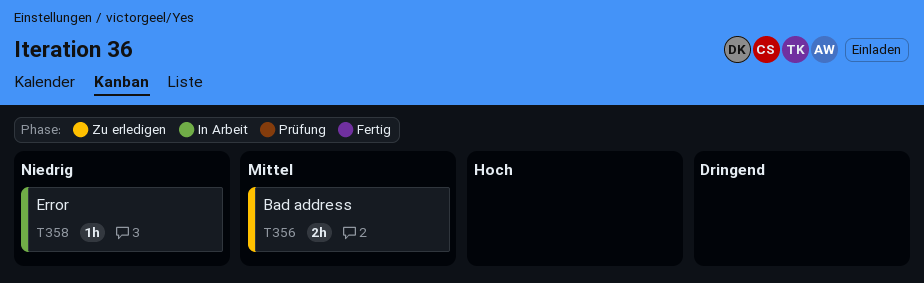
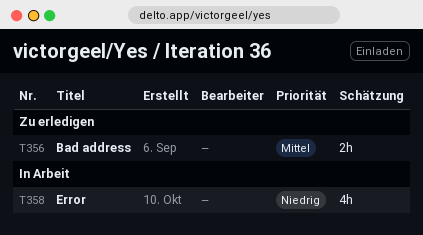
T358, estimate: 1h -> 4h

